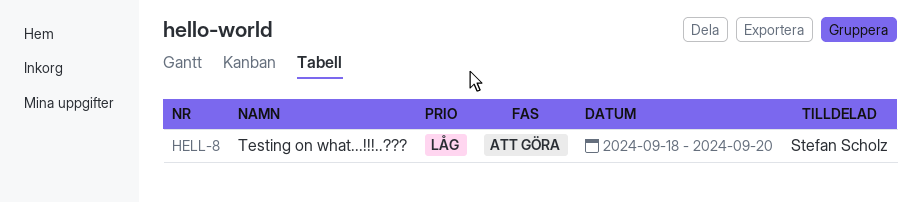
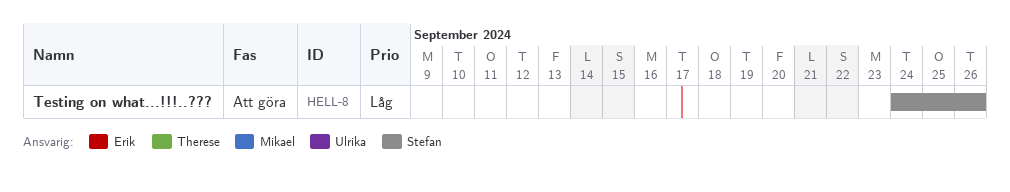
HELL-8, start: Sep 18 -> Sep 24
HELL-8, due: Sep 20 -> Sep 26

